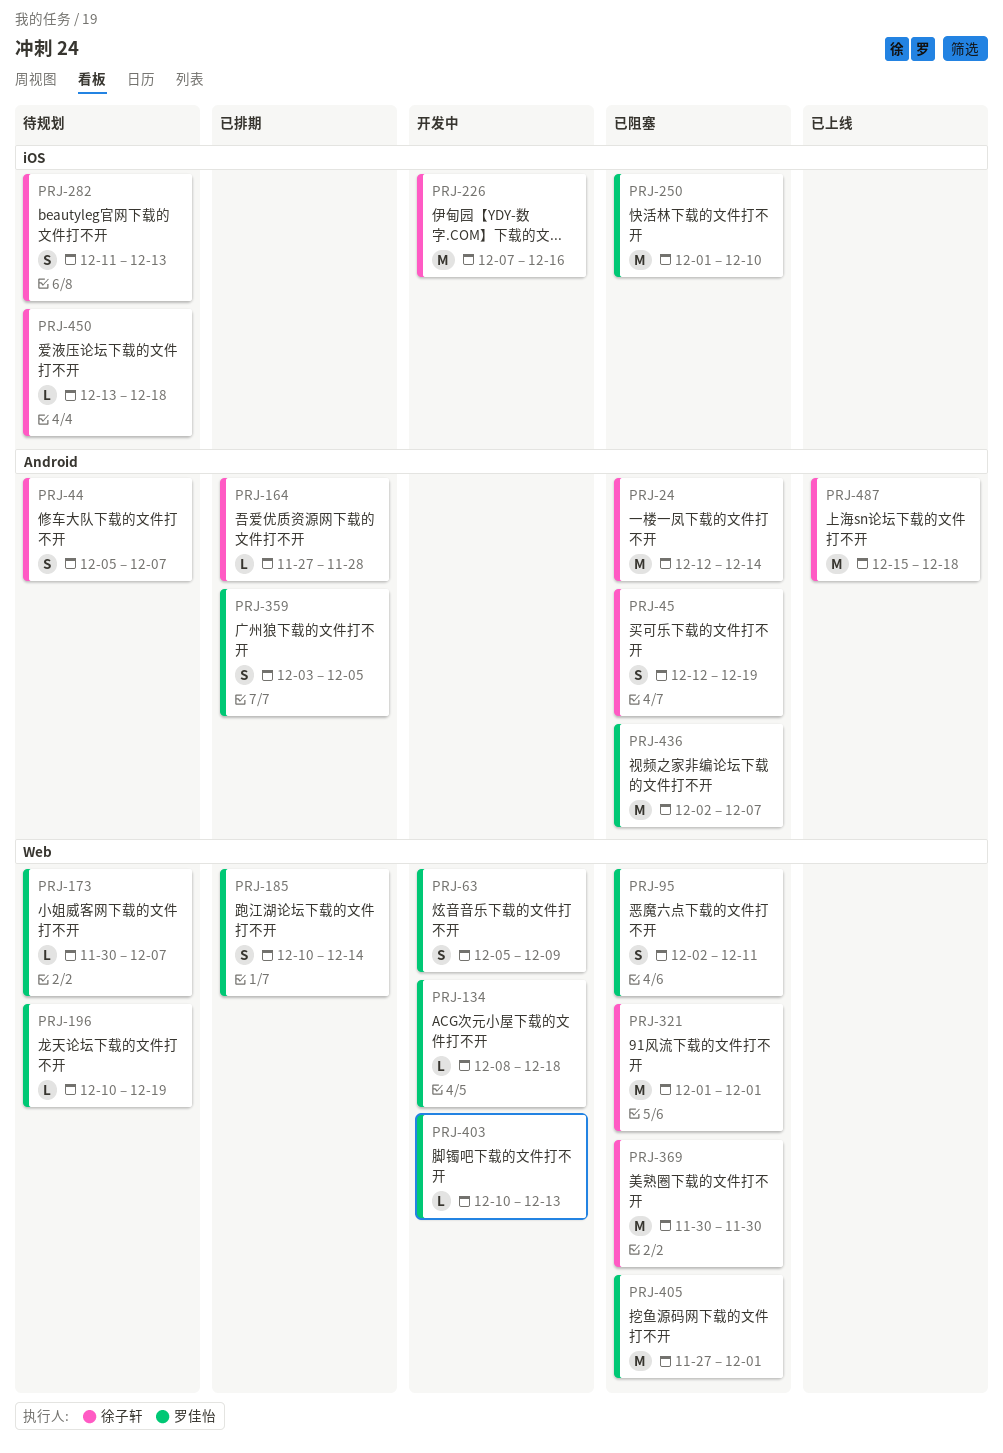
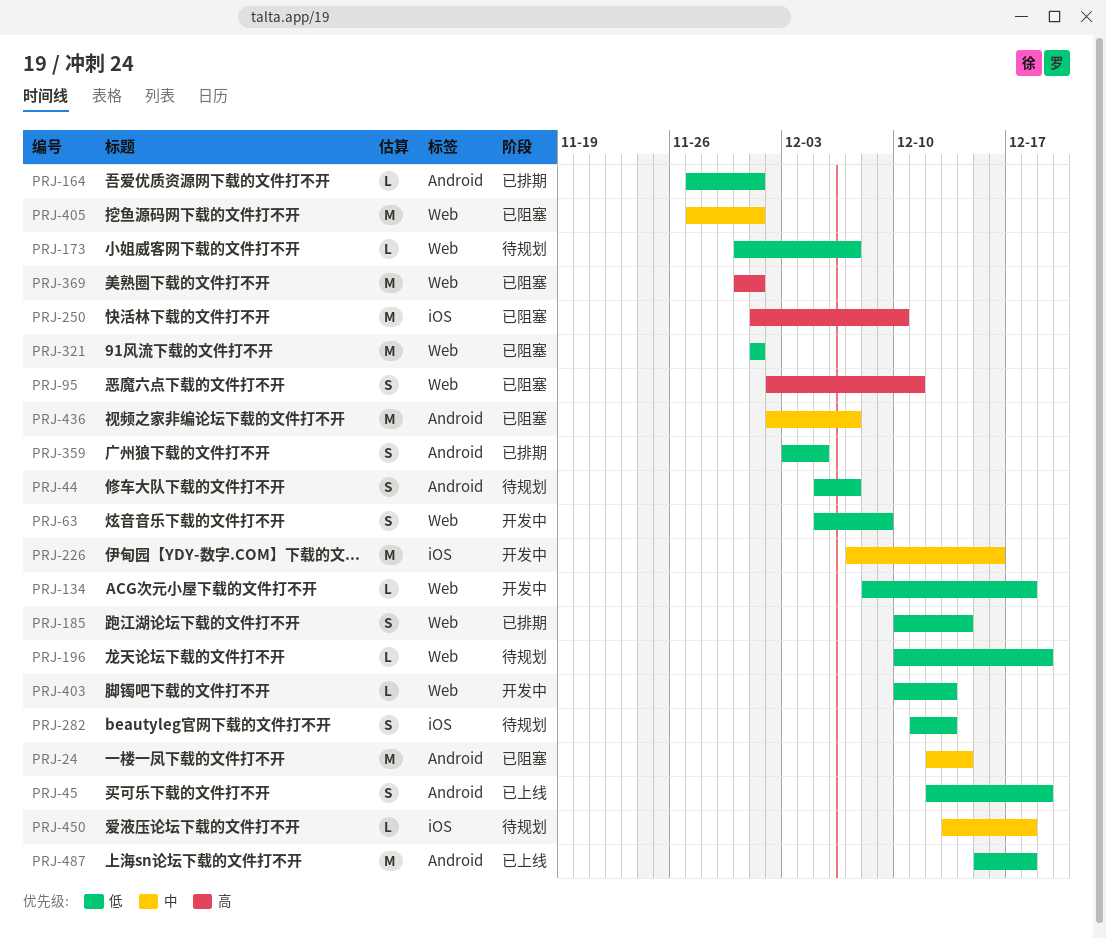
PRJ-45, status: 已阻塞 -> 已上线
PRJ-164, due: Nov 28 -> Dec 1
PRJ-369, due: Nov 30 -> Dec 1

